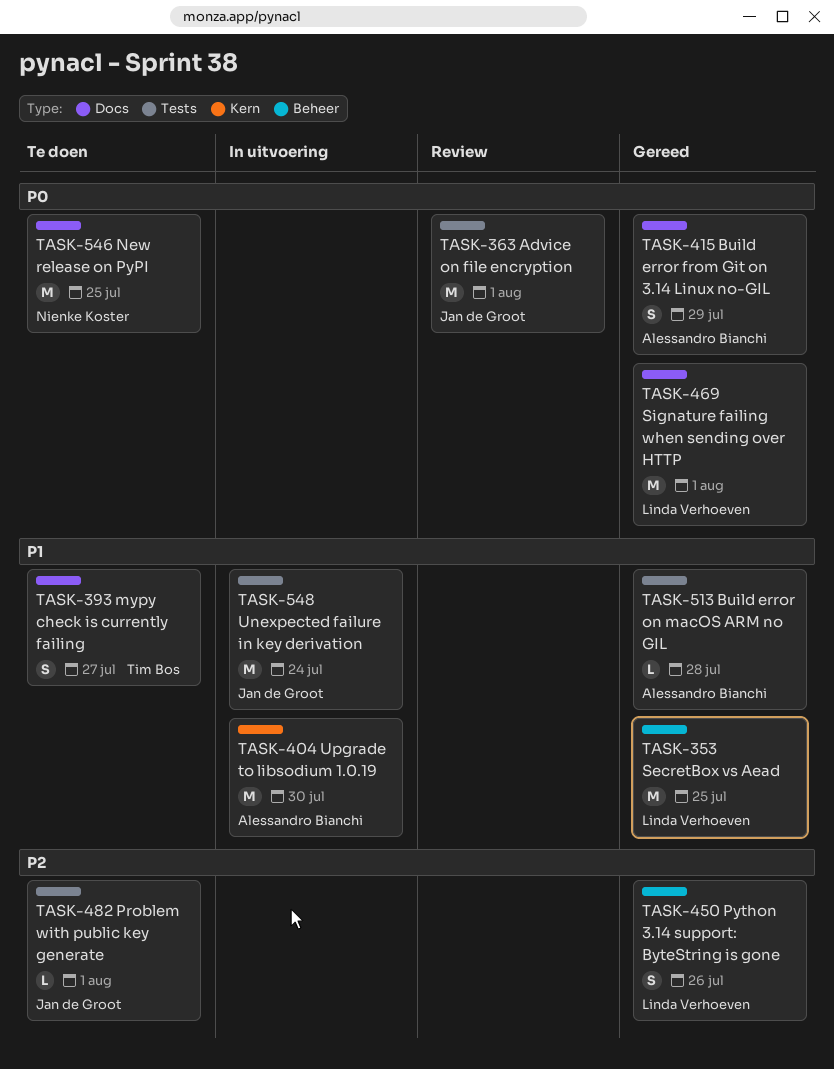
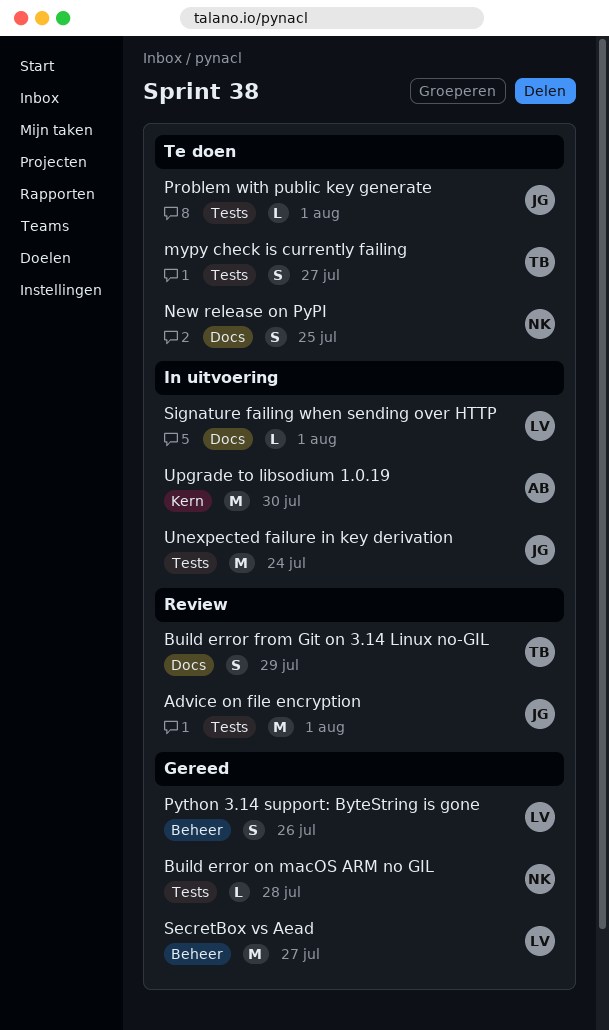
Build error from Git on 3.14 Linux no-GIL, status: Gereed -> Review
Build error from Git on 3.14 Linux no-GIL, owner: Alessandro Bianchi -> Tim Bos
Build error on macOS ARM no GIL, owner: Alessandro Bianchi -> Nienke Koster
mypy check is currently failing, label: Docs -> Tests
New release on PyPI, estimate: M -> S
SecretBox vs Aead, due: Jul 25 -> Jul 27
Signature failing when sending over HTTP, status: Gereed -> In uitvoering
Signature failing when sending over HTTP, estimate: M -> L

